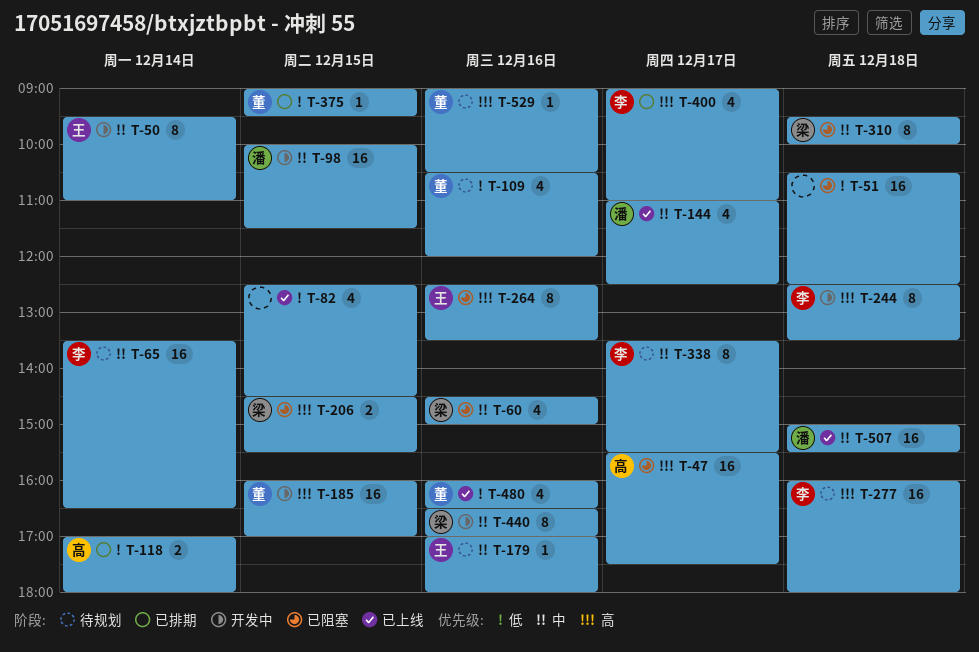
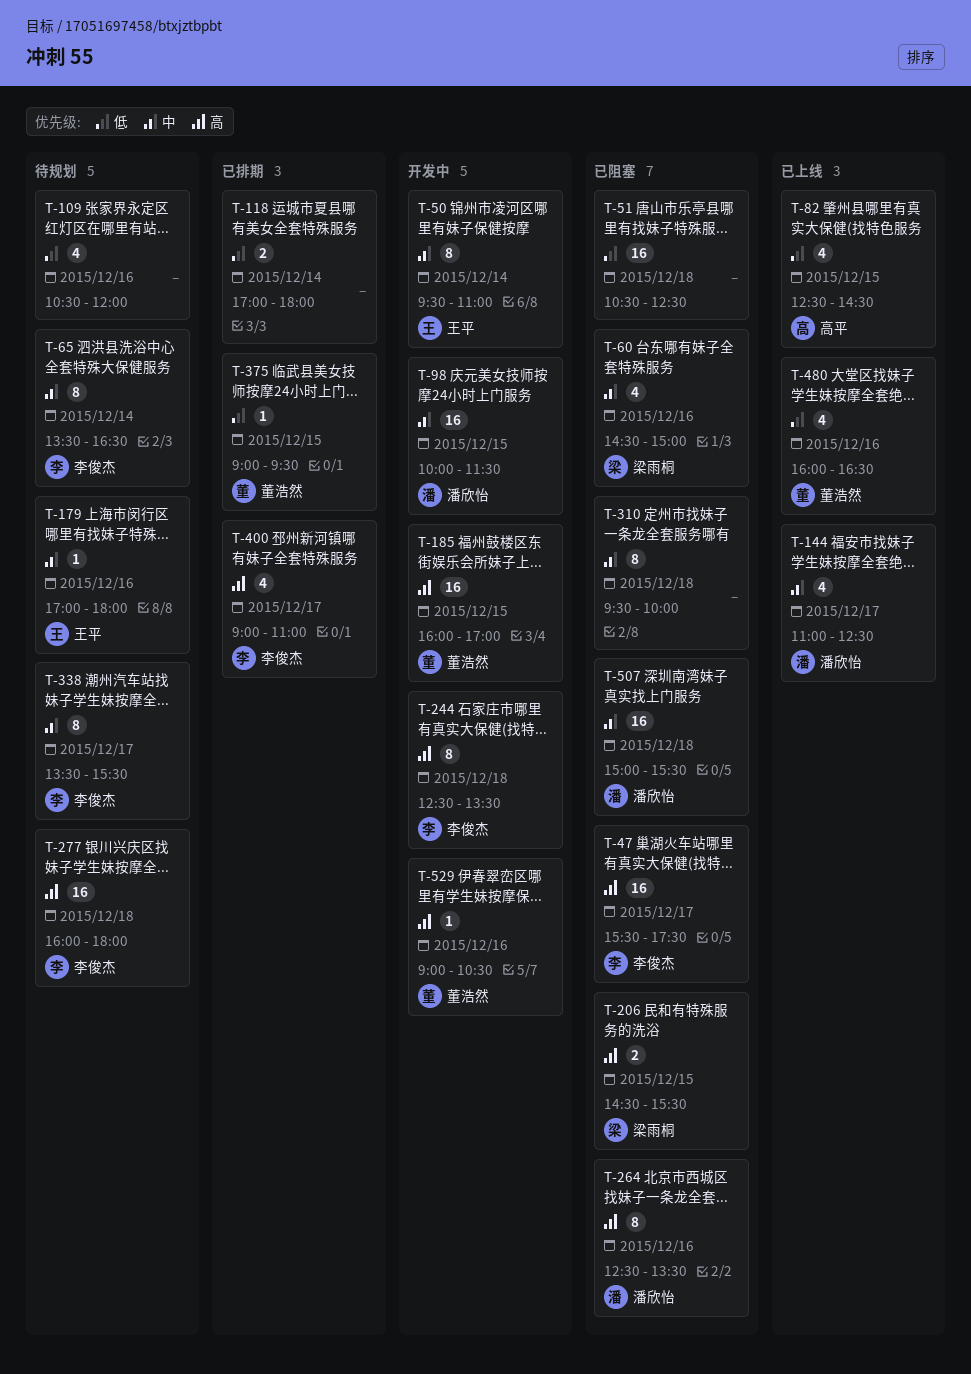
T-47, owner: 高平 -> 李俊杰
T-65, estimate: 16 -> 8
T-82, owner: none -> 高平
T-109, owner: 董浩然 -> none
T-118, owner: 高平 -> none
T-264, owner: 王平 -> 潘欣怡
T-310, owner: 梁雨桐 -> none
T-440: present -> none
T-507, status: 已上线 -> 已阻塞
T-529, status: 待规划 -> 开发中

